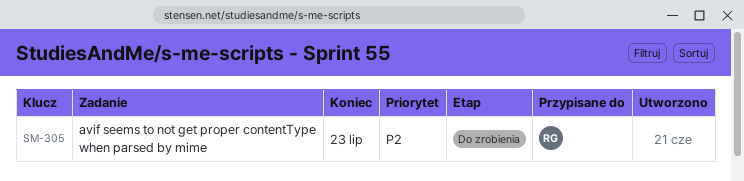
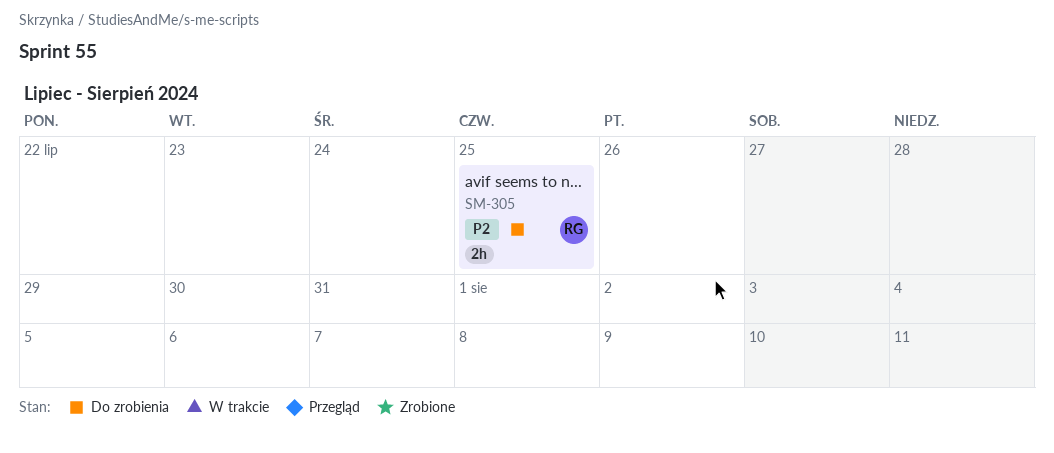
SM-305, due: Jul 23 -> Jul 25

